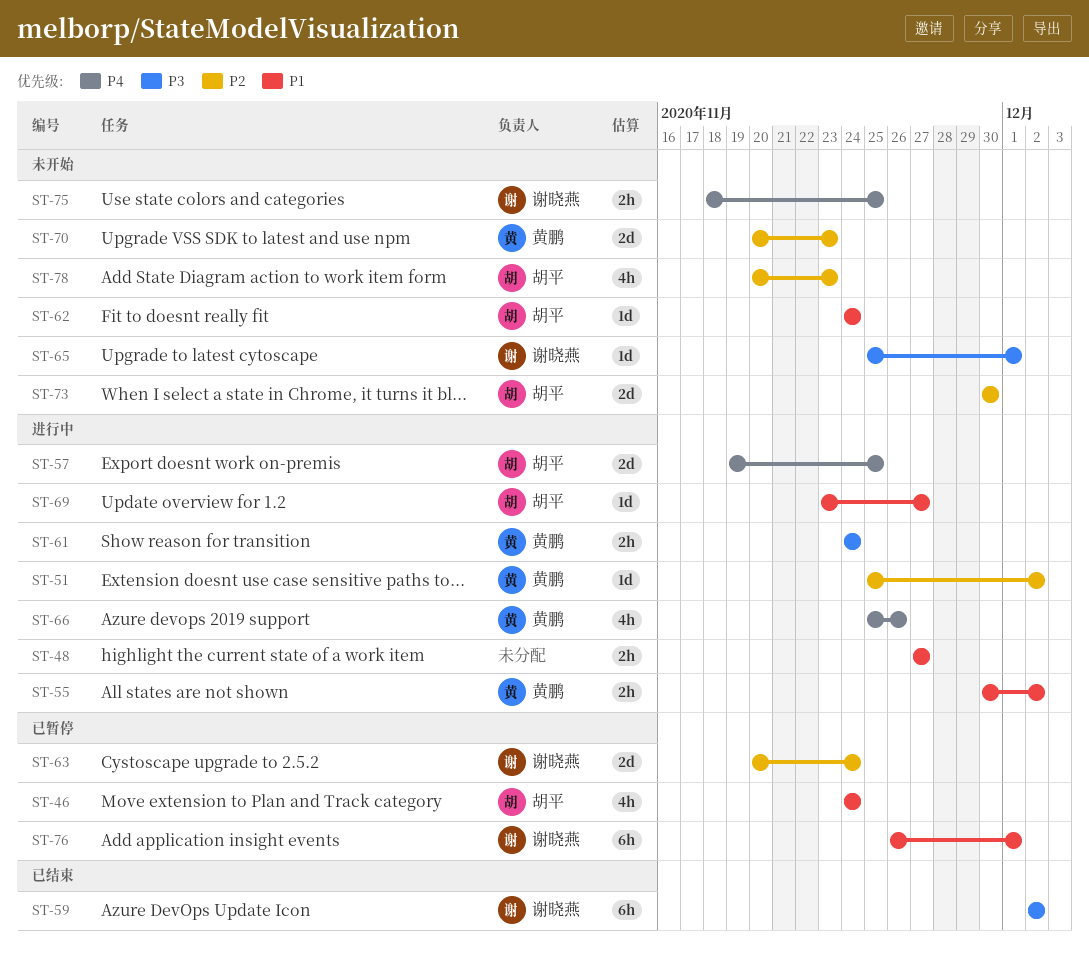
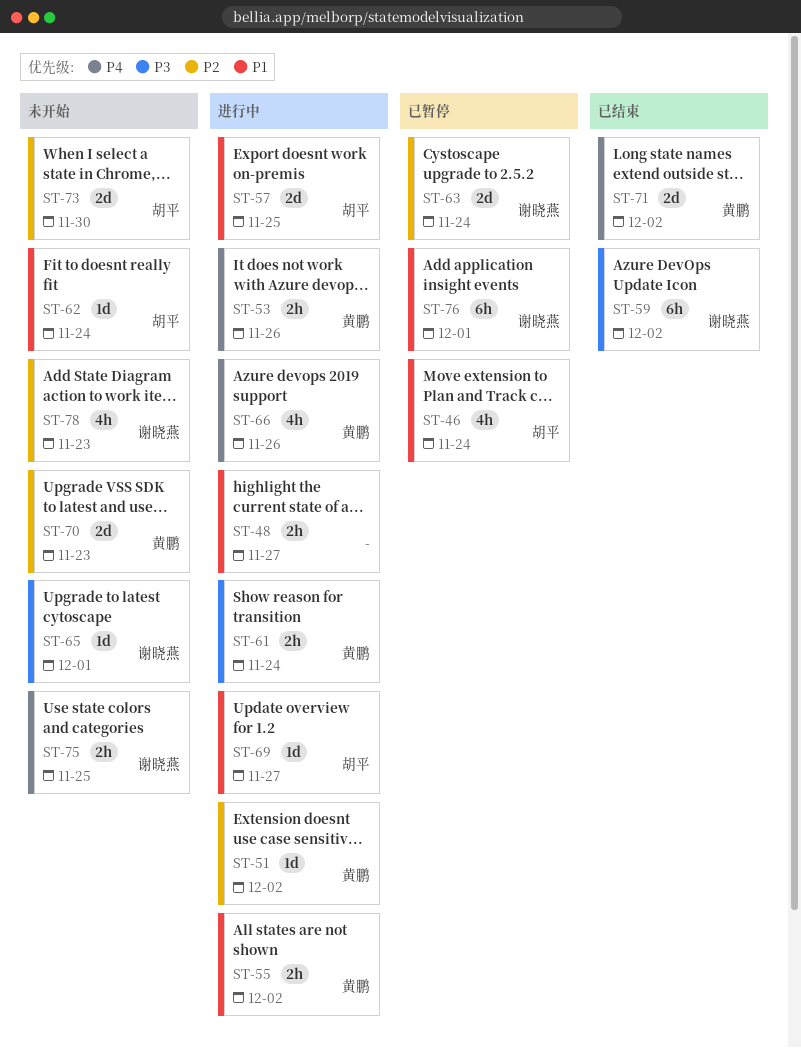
ST-53: none -> present
ST-57, priority: P4 -> P1
ST-71: none -> present
ST-78, owner: 胡平 -> 谢晓燕

